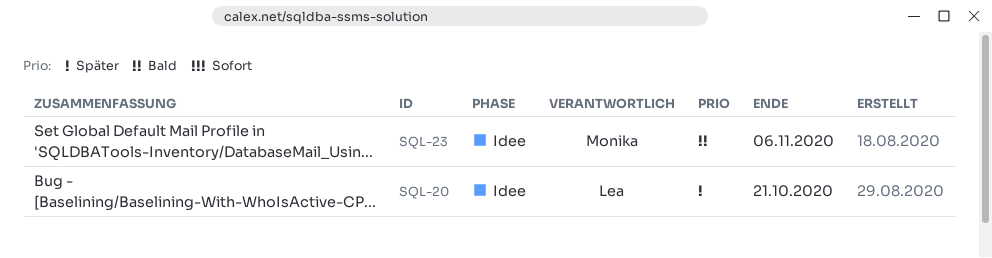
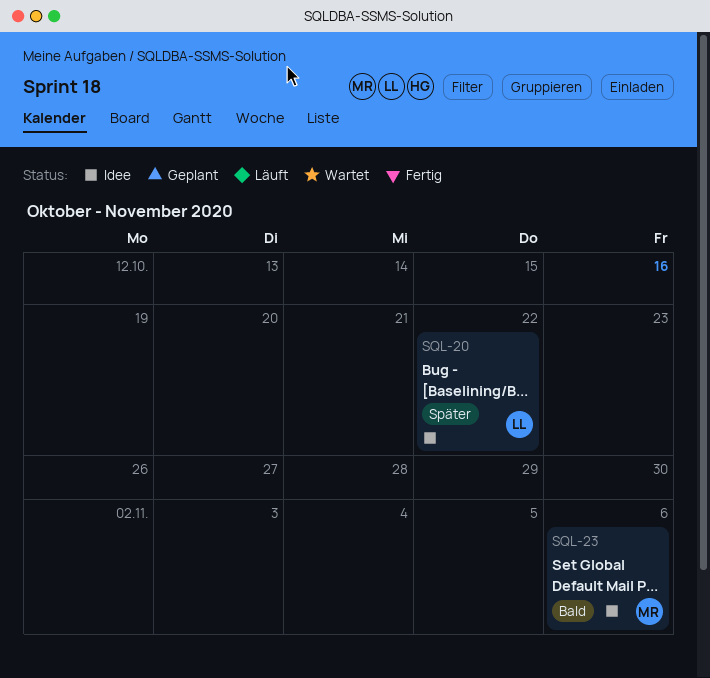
SQL-20, due: Oct 21 -> Oct 22

